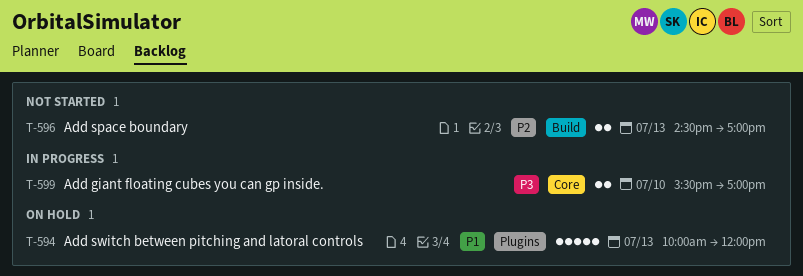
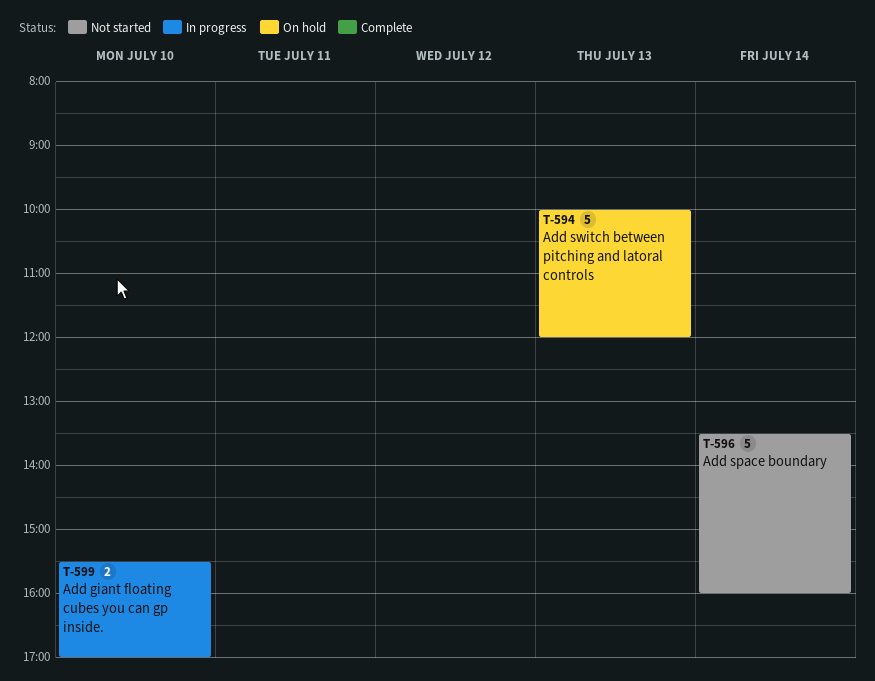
T-596, estimate: 2 -> 5
T-596, day: Jul 13 -> Jul 14
T-596, begins: 14:30 -> 13:30
T-596, ends: 17:00 -> 16:00

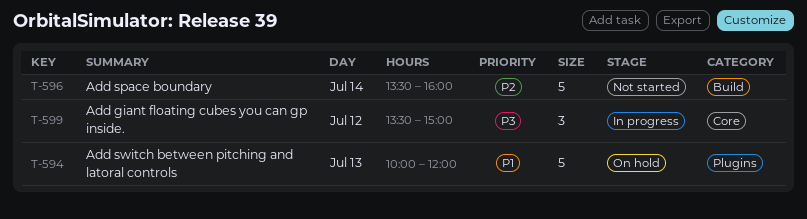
T-599, estimate: 2 -> 3
T-599, day: Jul 10 -> Jul 12
T-599, begins: 15:30 -> 13:30
T-599, ends: 17:00 -> 15:00

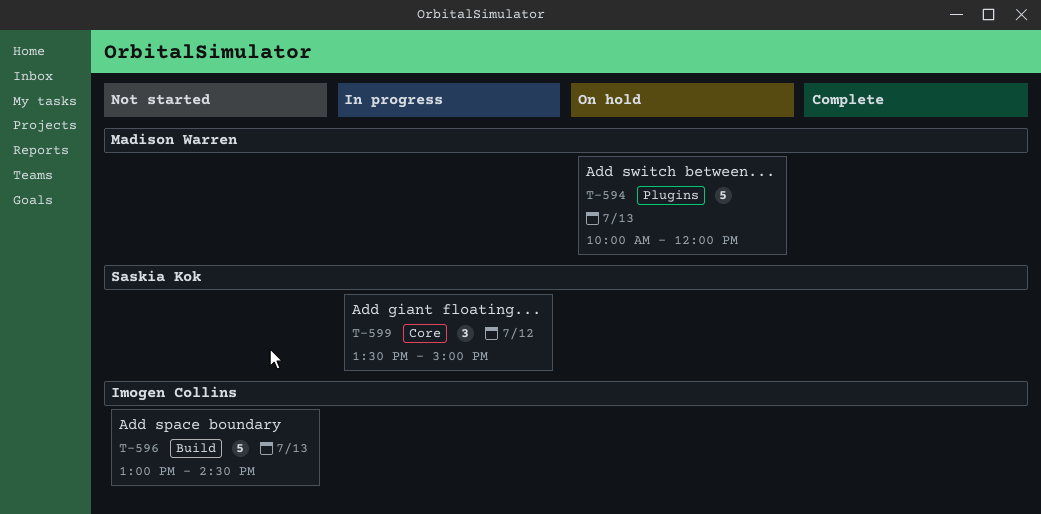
T-596, day: Jul 14 -> Jul 13
T-596, begins: 13:30 -> 13:00
T-596, ends: 16:00 -> 14:30

